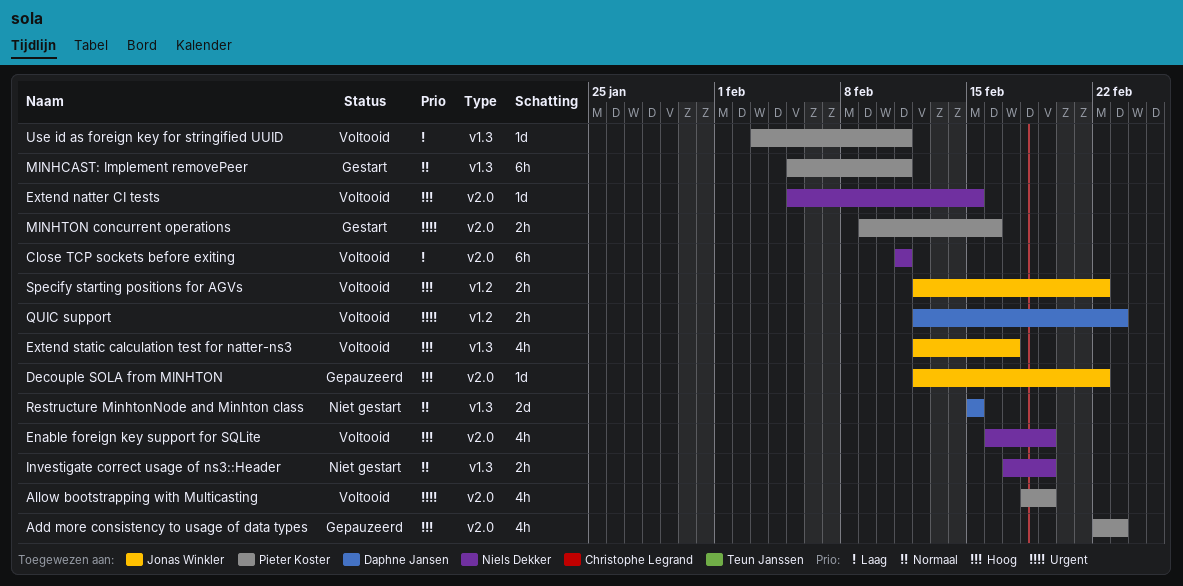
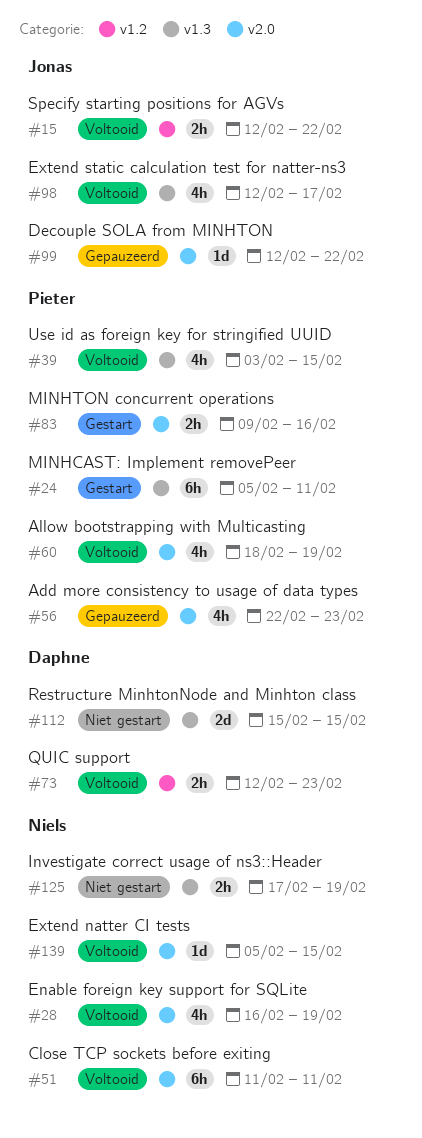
Use id as foreign key for stringified UUID, estimate: 1d -> 4h
Use id as foreign key for stringified UUID, due: Feb 11 -> Feb 15

